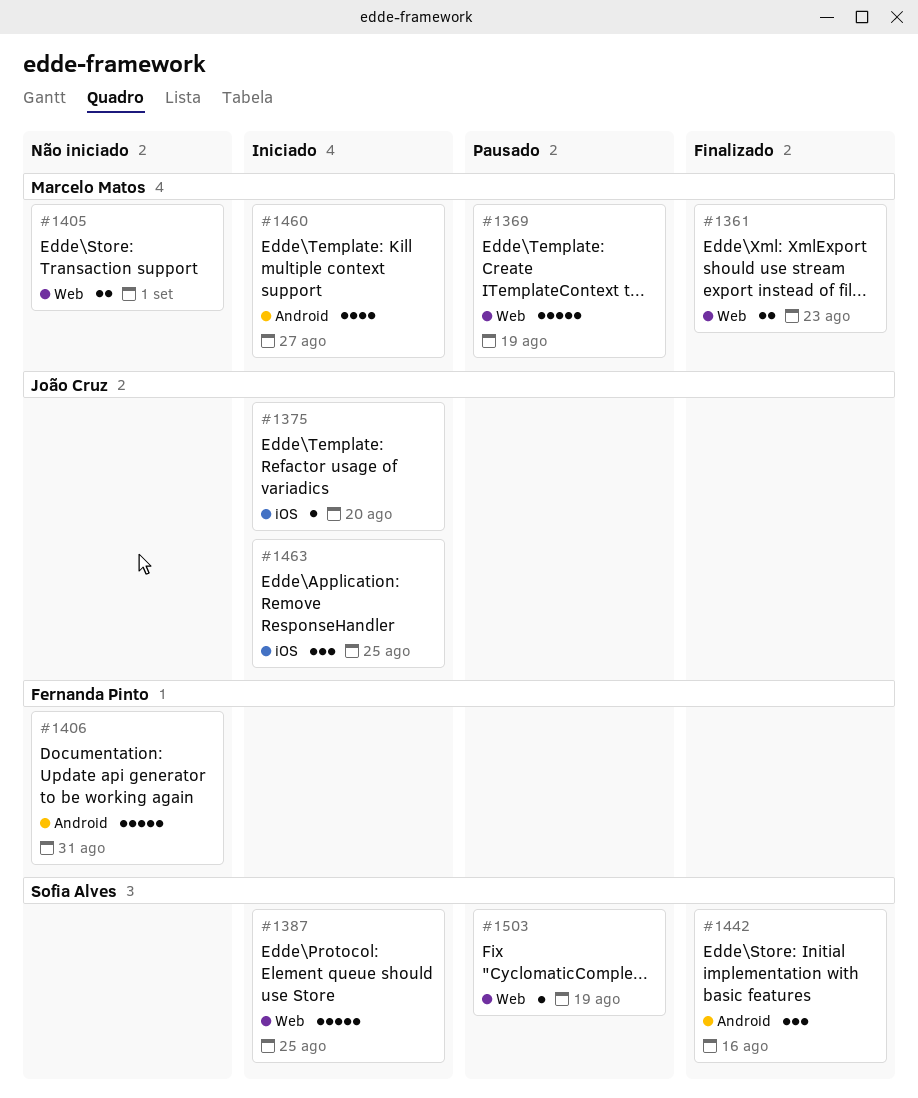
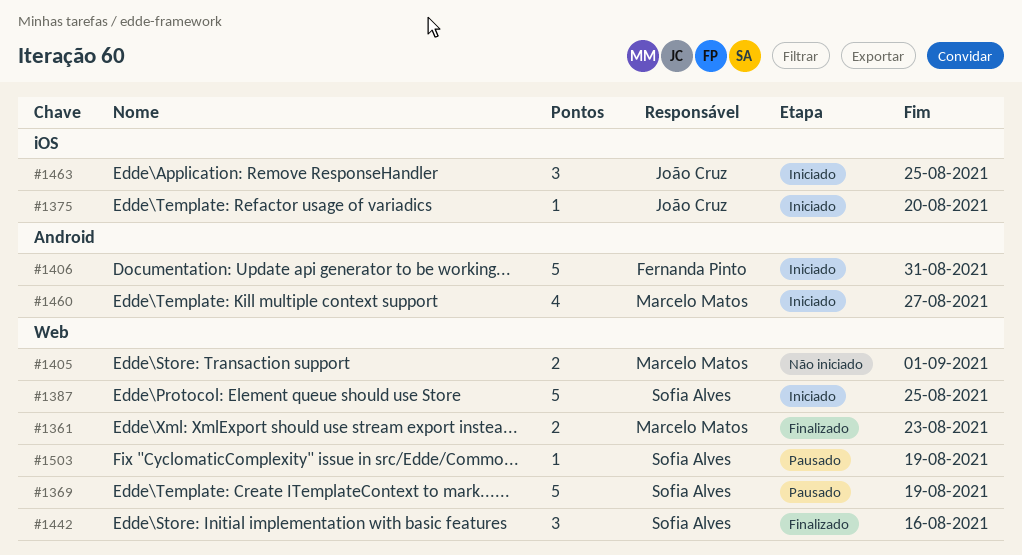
#1369, owner: Marcelo Matos -> Sofia Alves
#1406, status: Não iniciado -> Iniciado
#1442, label: Android -> Web

